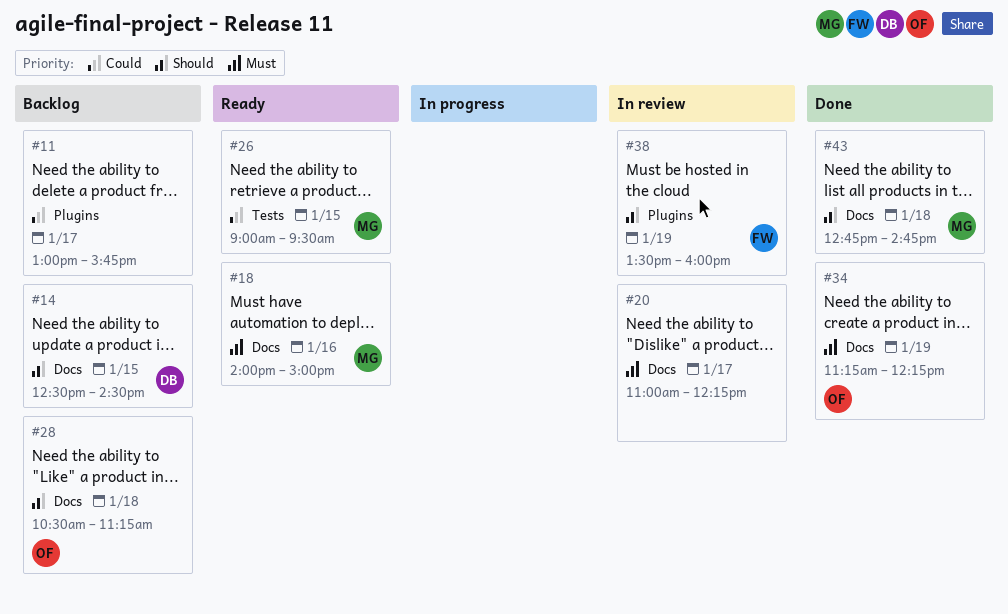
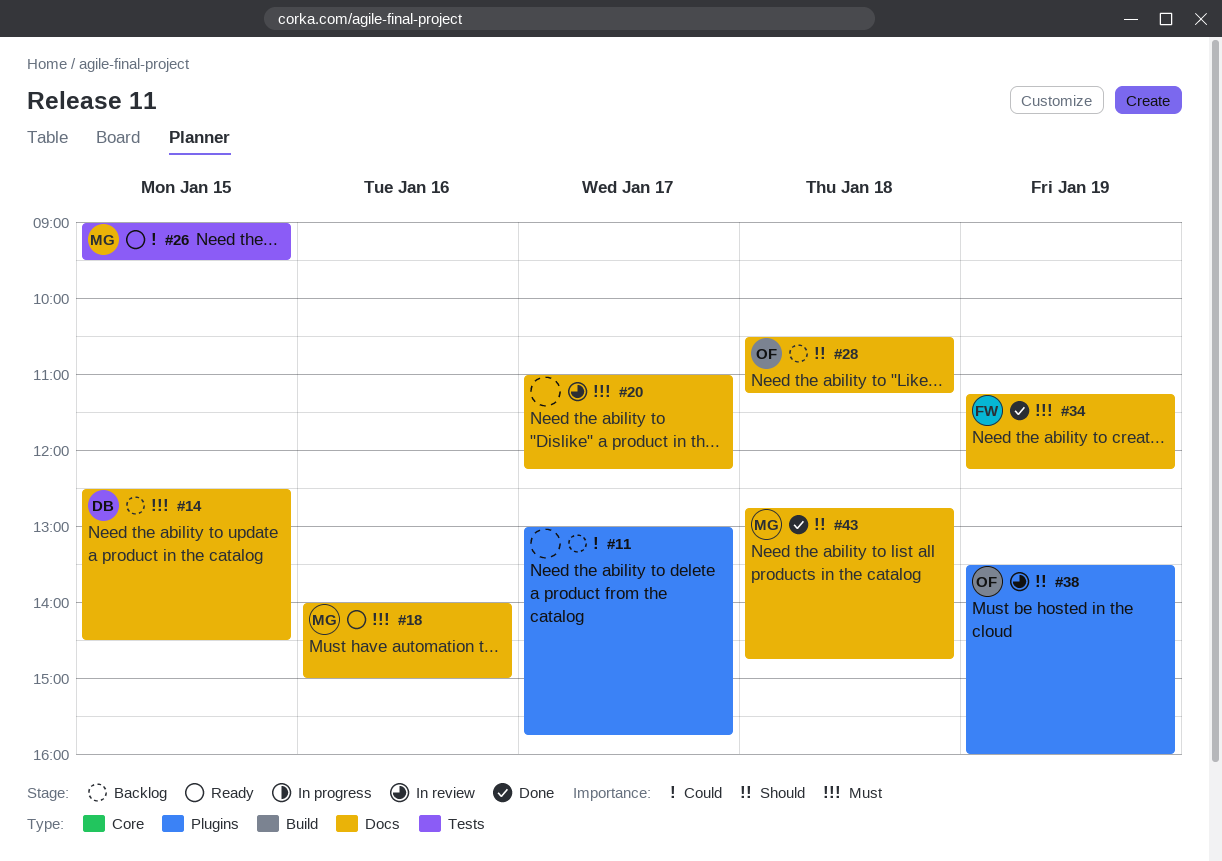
#14, priority: Should -> Must
#34, owner: OF -> FW
#38, owner: FW -> OF

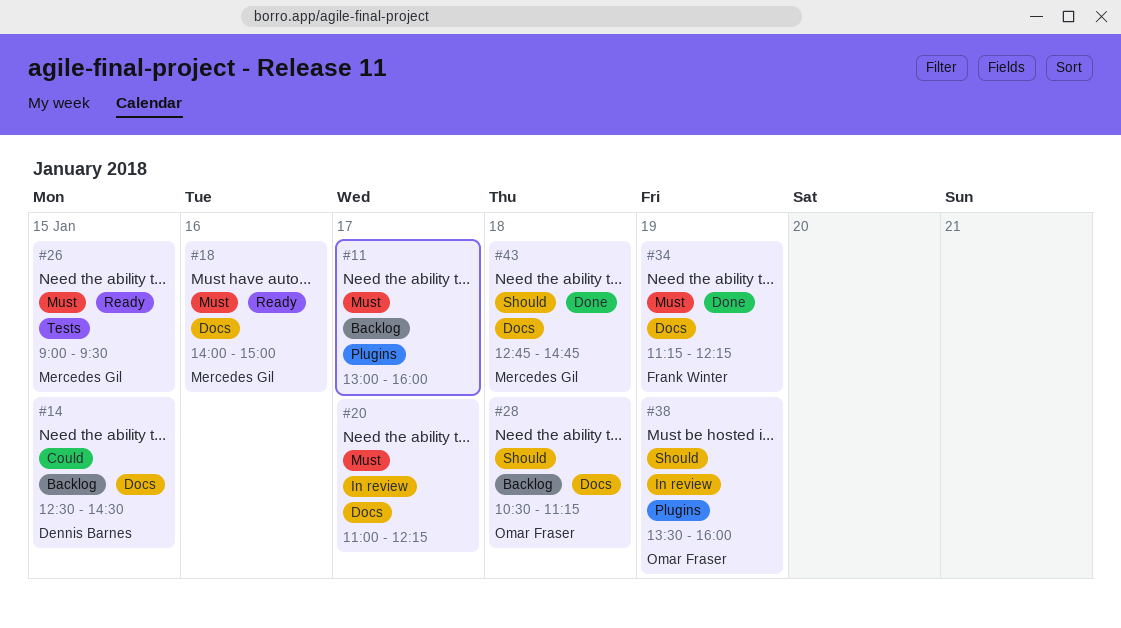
#11, priority: Could -> Must
#11, ends: 15:45 -> 16:00
#14, priority: Must -> Could
#26, priority: Could -> Must

